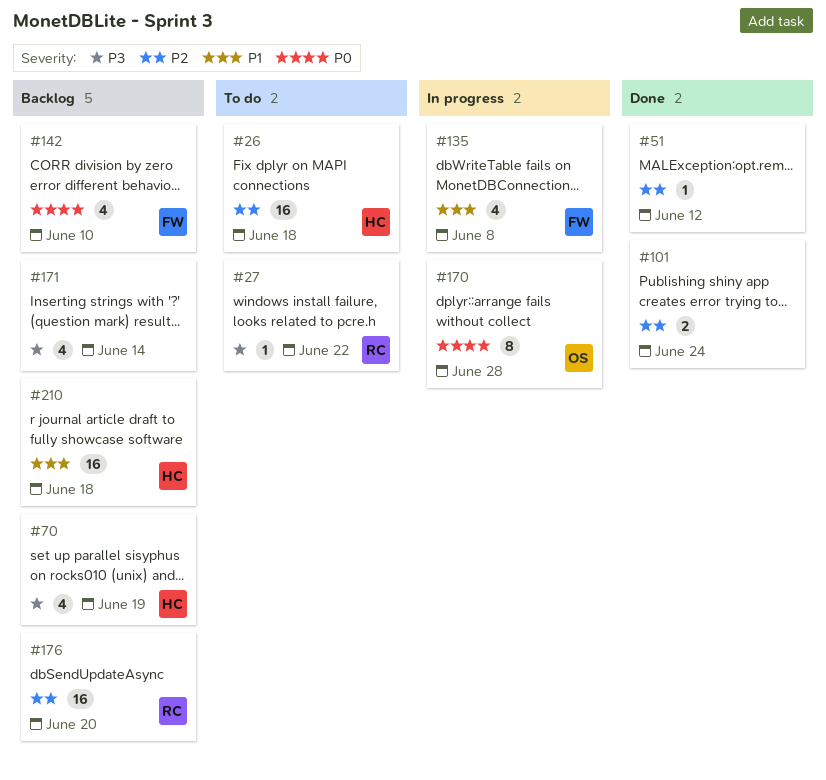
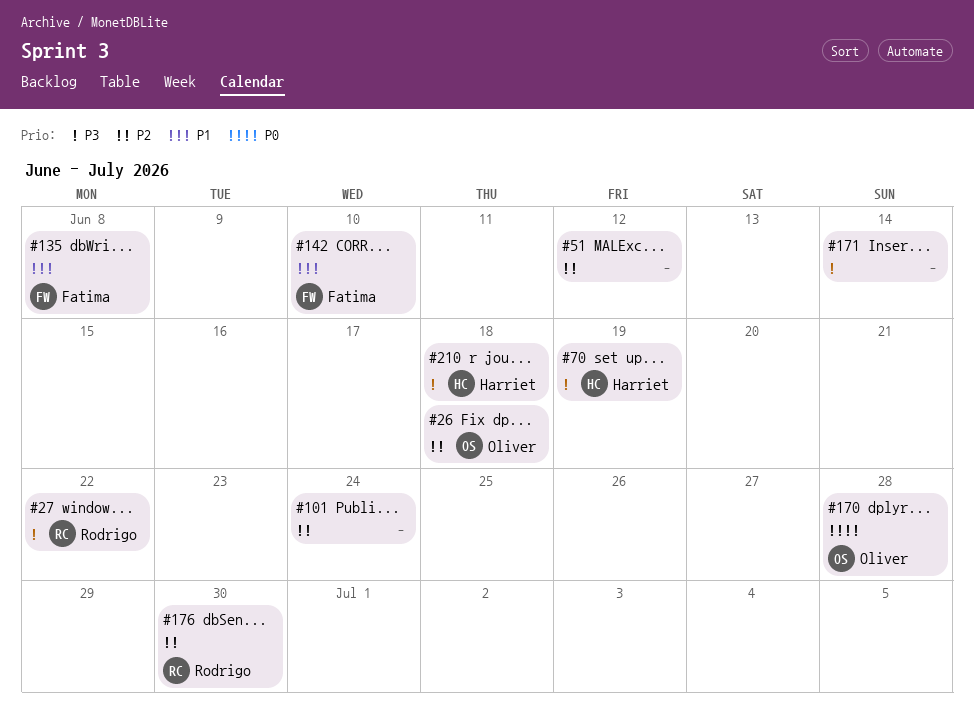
#26, owner: Harriet -> Oliver
#142, priority: P0 -> P1
#176, due: Jun 20 -> Jun 30
#210, priority: P1 -> P3

